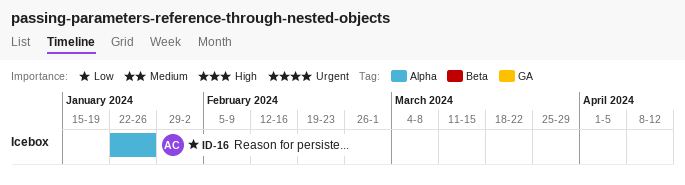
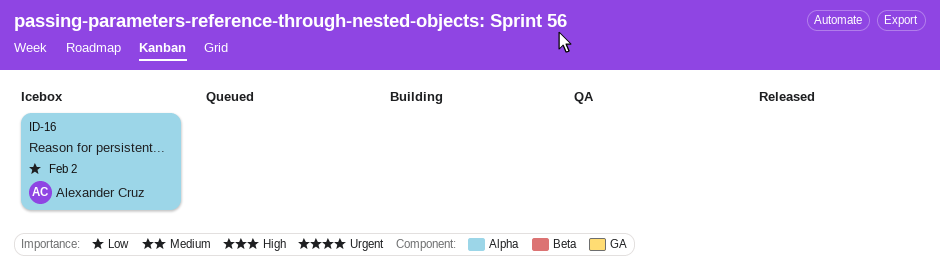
ID-16, due: Jan 26 -> Feb 2

